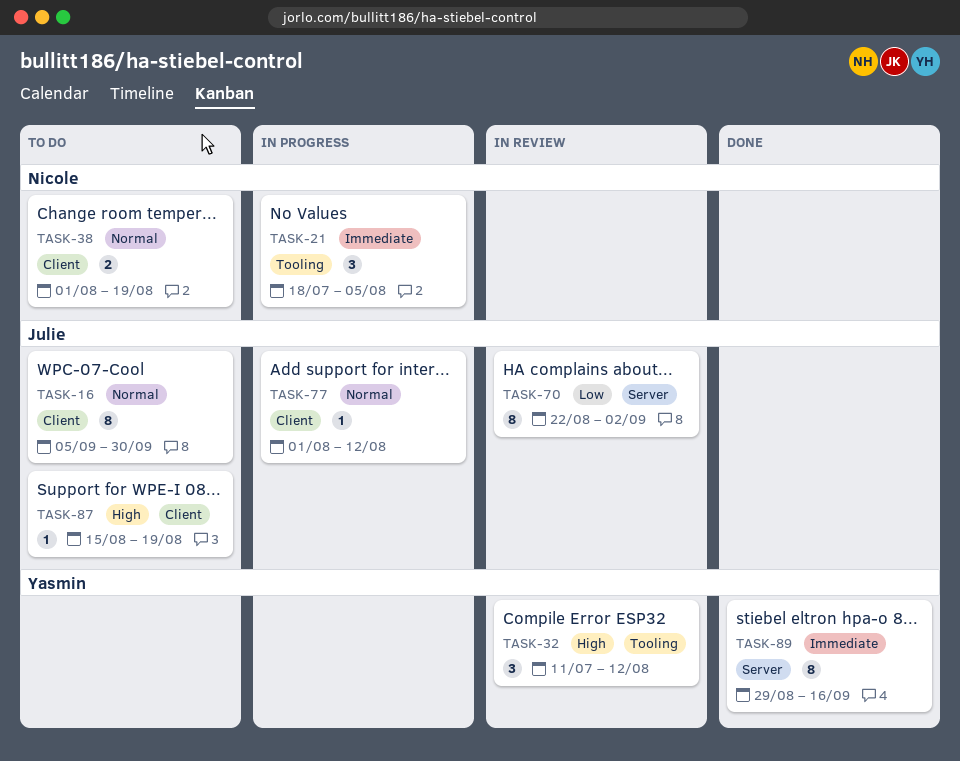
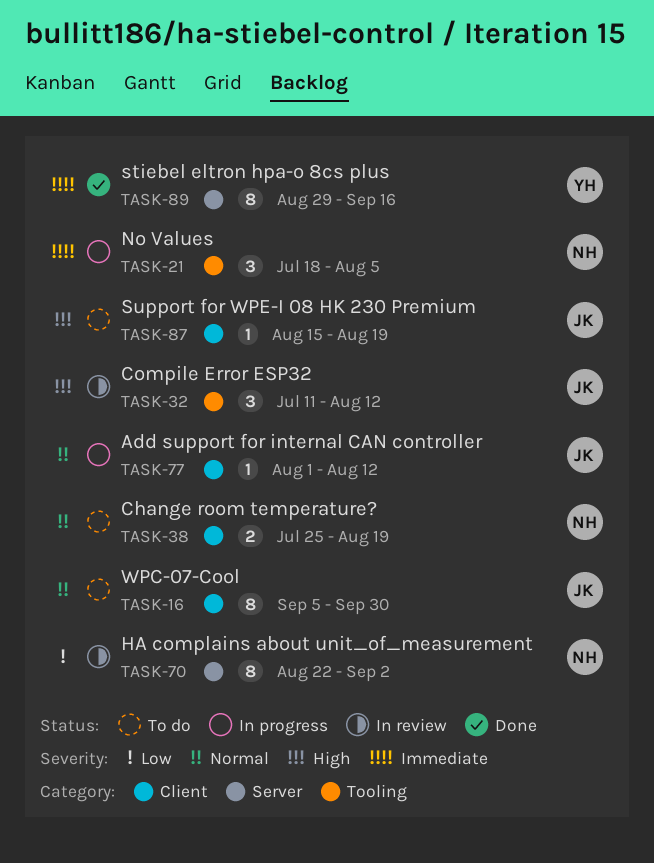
TASK-32, owner: Yasmin -> Julie
TASK-38, start: Aug 1 -> Jul 25
TASK-70, owner: Julie -> Nicole

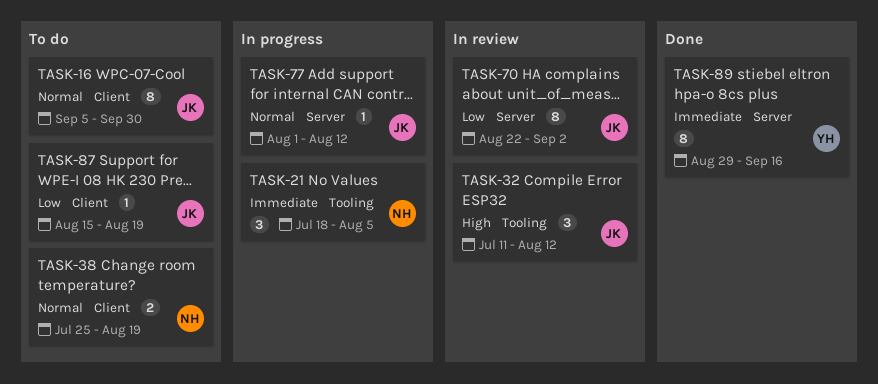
TASK-70, owner: NH -> JK
TASK-77, label: Client -> Server
TASK-87, priority: High -> Low

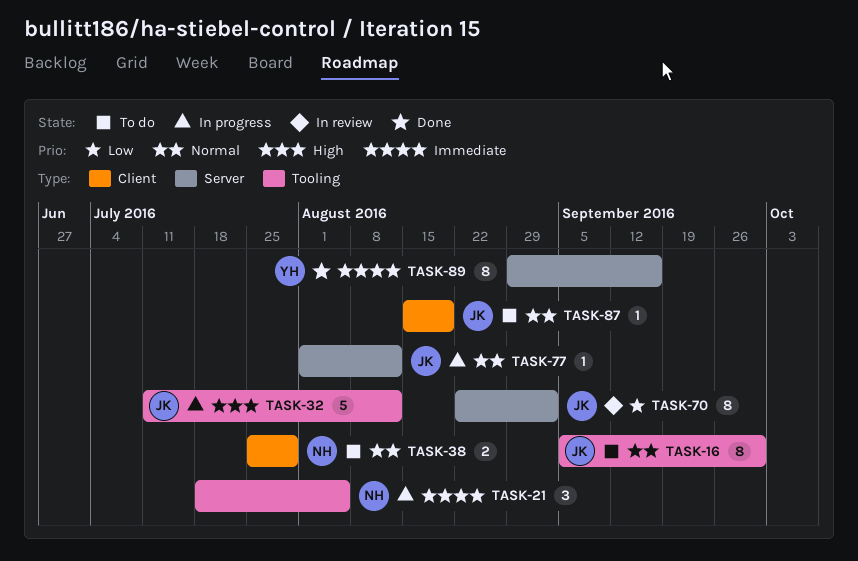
TASK-16, label: Client -> Tooling
TASK-32, status: In review -> In progress
TASK-32, estimate: 3 -> 5
TASK-38, due: Aug 19 -> Jul 29
TASK-87, priority: Low -> Normal

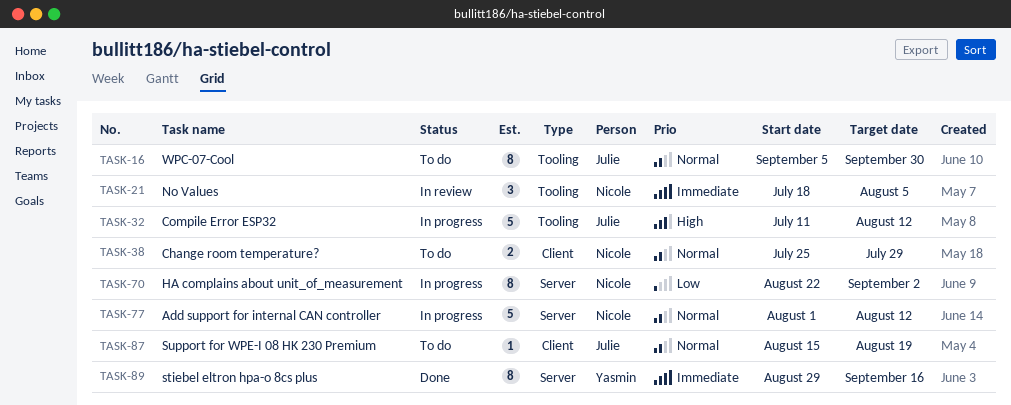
TASK-21, status: In progress -> In review
TASK-70, status: In review -> In progress
TASK-70, owner: Julie -> Nicole
TASK-77, owner: Julie -> Nicole
TASK-77, estimate: 1 -> 5

